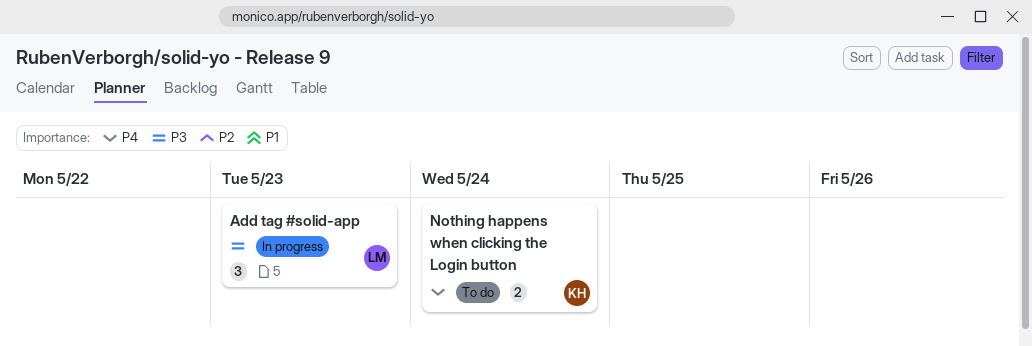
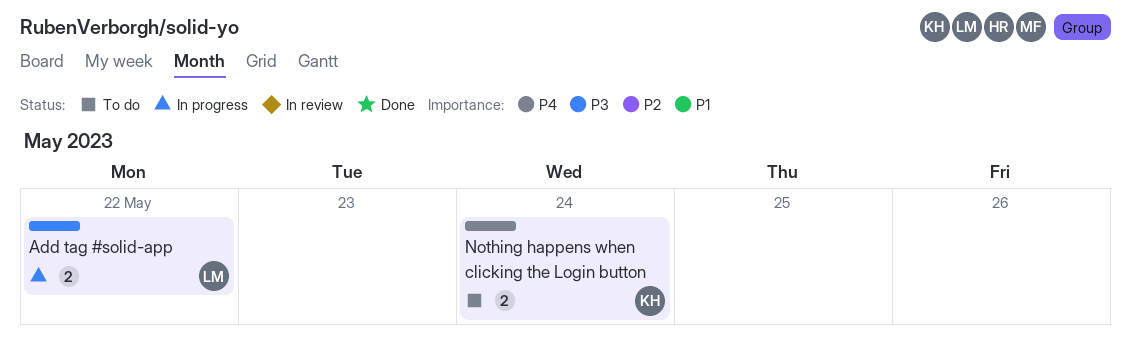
Add tag #solid-app, estimate: 3 -> 2
Add tag #solid-app, due: May 23 -> May 22

